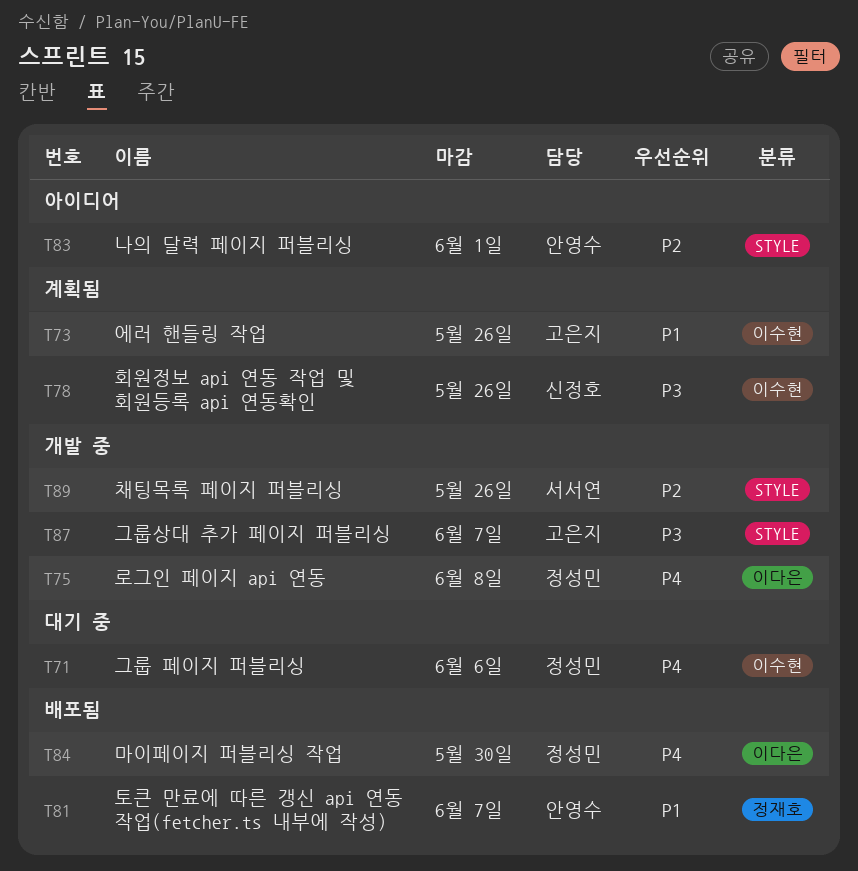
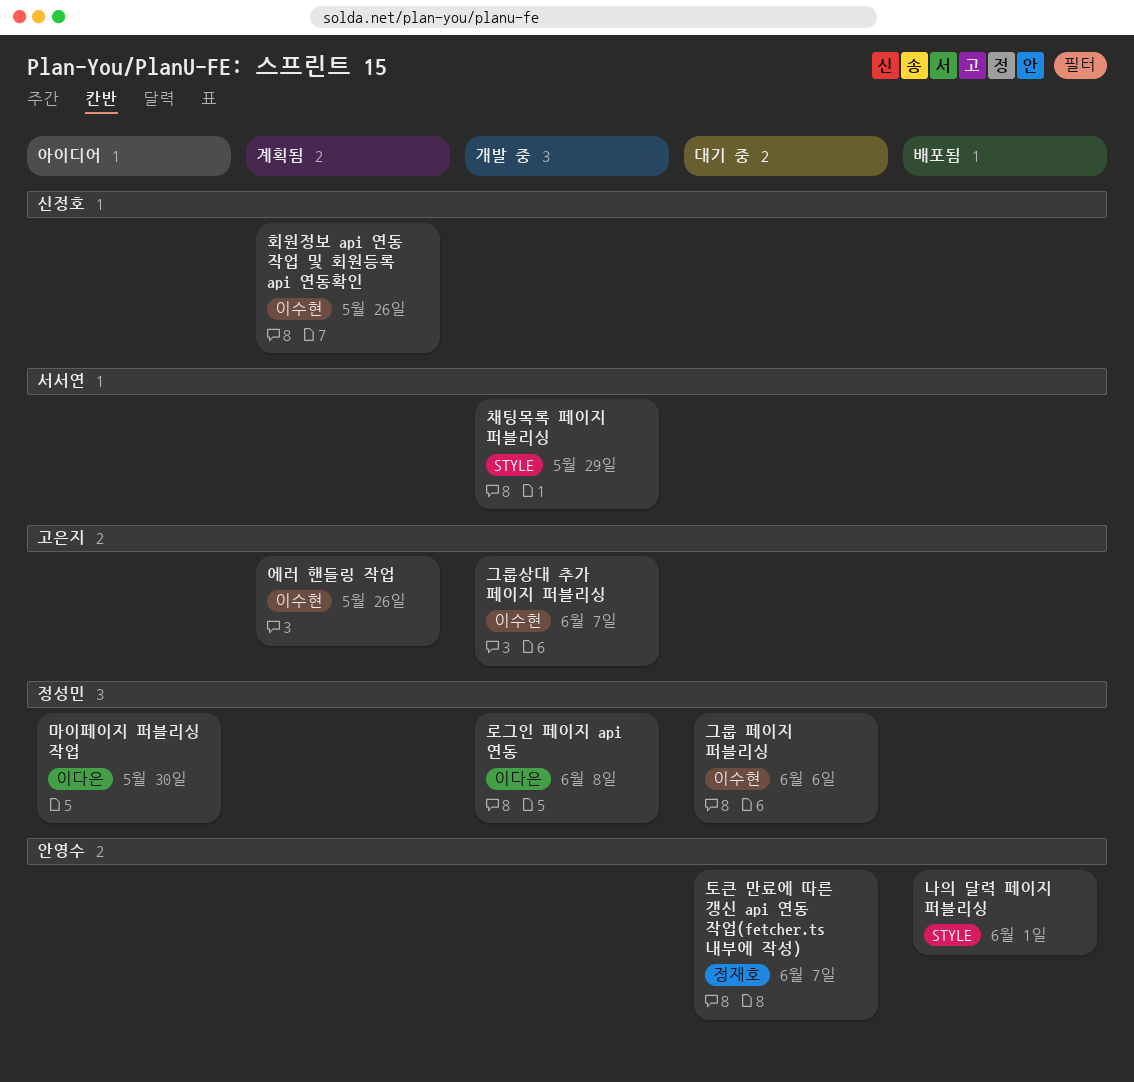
그룹상대 추가 페이지 퍼블리싱, label: STYLE -> 이수현
나의 달력 페이지 퍼블리싱, status: 아이디어 -> 배포됨
마이페이지 퍼블리싱 작업, status: 배포됨 -> 아이디어
채팅목록 페이지 퍼블리싱, due: May 26 -> May 29
토큰 만료에 따른 갱신 api 연동 작업(fetcher.ts 내부에 작성), status: 배포됨 -> 대기 중

